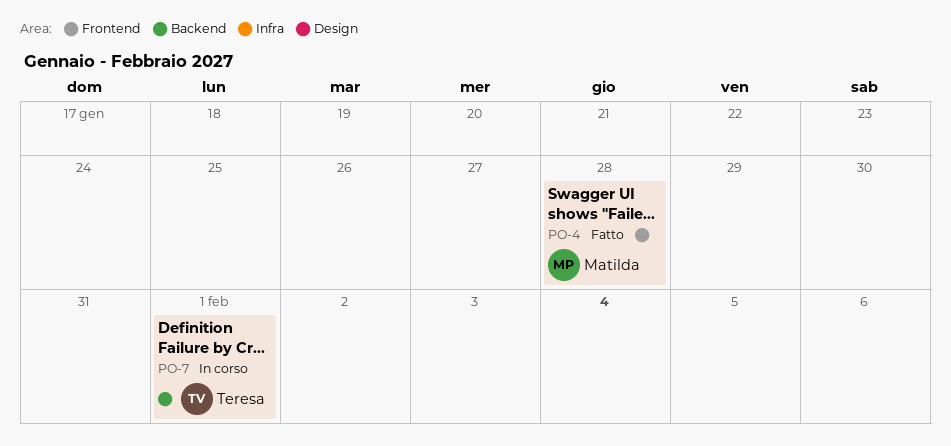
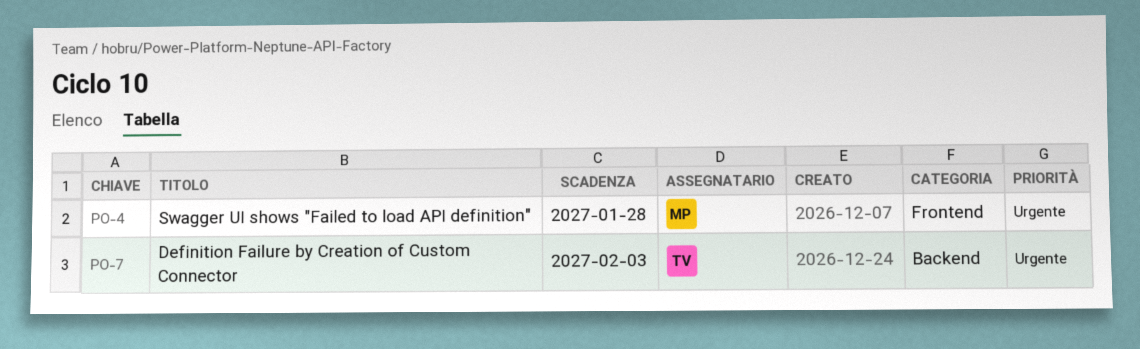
PO-7, due: Feb 1 -> Feb 3

